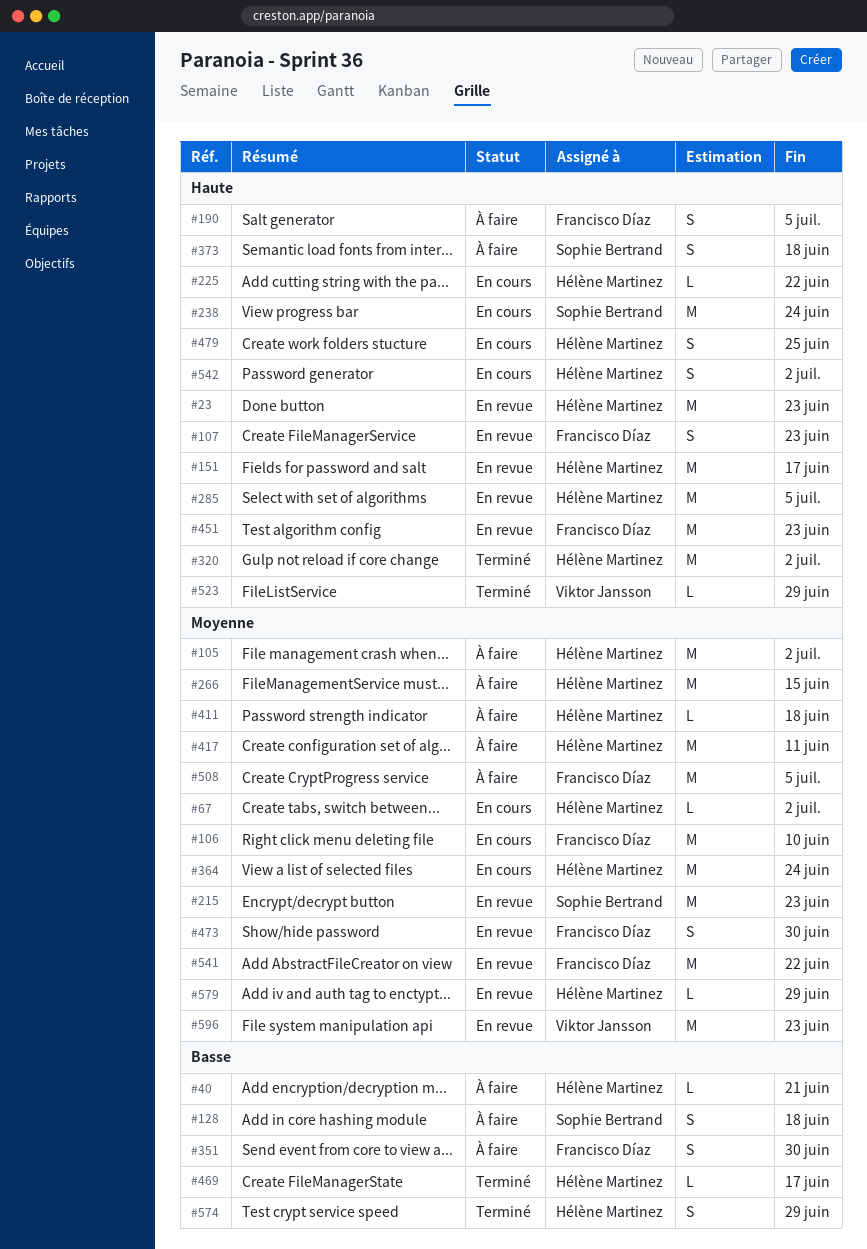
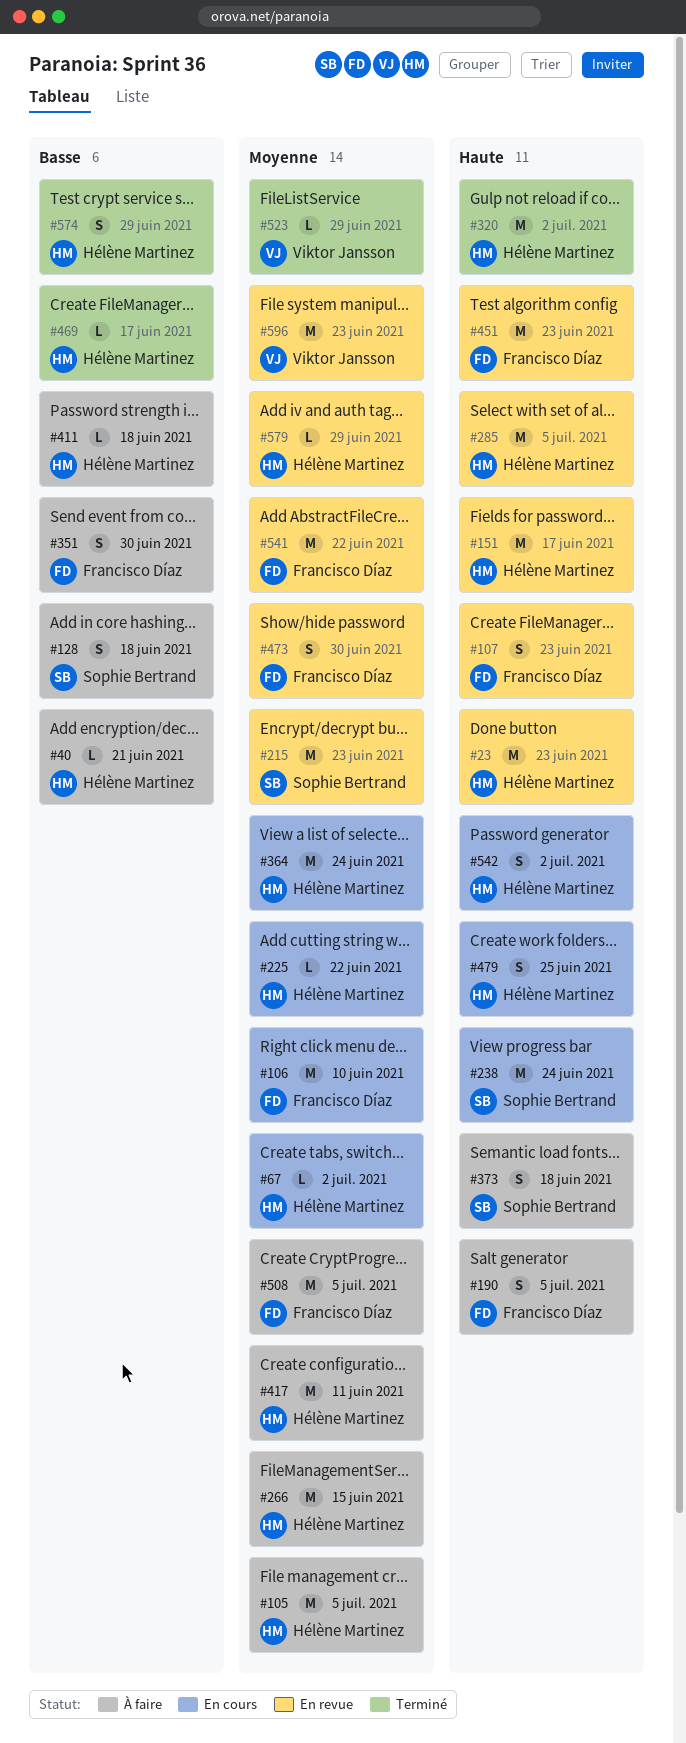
#105, due: Jul 2 -> Jul 5
#225, priority: Haute -> Moyenne
#411, priority: Moyenne -> Basse
#523, priority: Haute -> Moyenne

